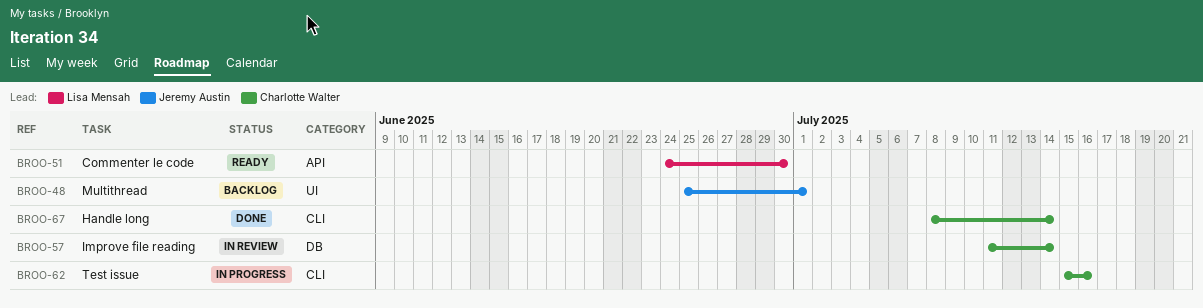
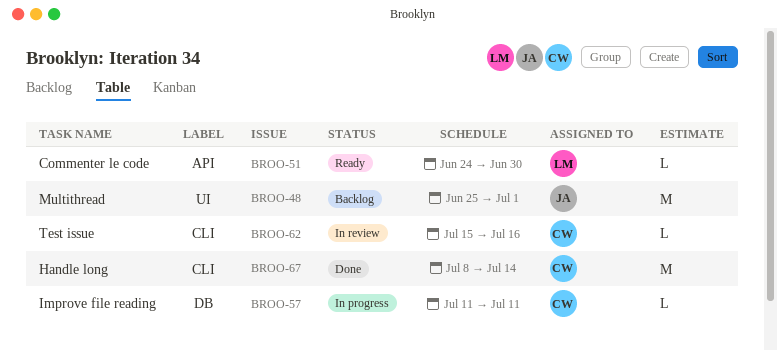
BROO-57, status: In review -> In progress
BROO-57, due: Jul 14 -> Jul 11
BROO-62, status: In progress -> In review

